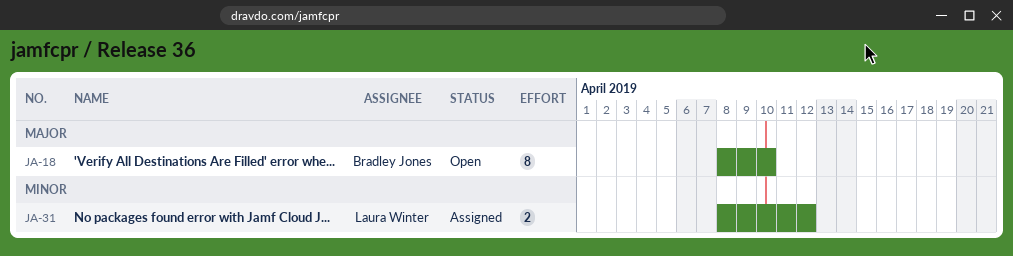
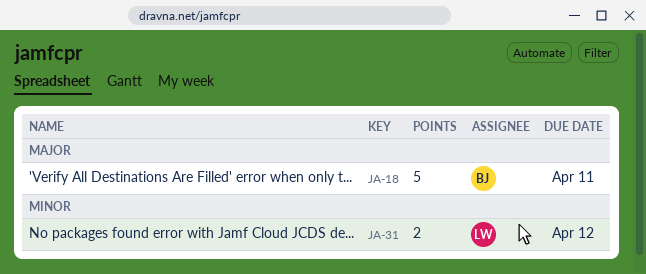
JA-18, estimate: 8 -> 5
JA-18, due: Apr 10 -> Apr 11

